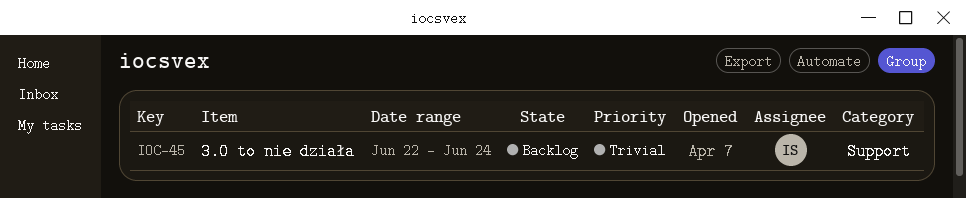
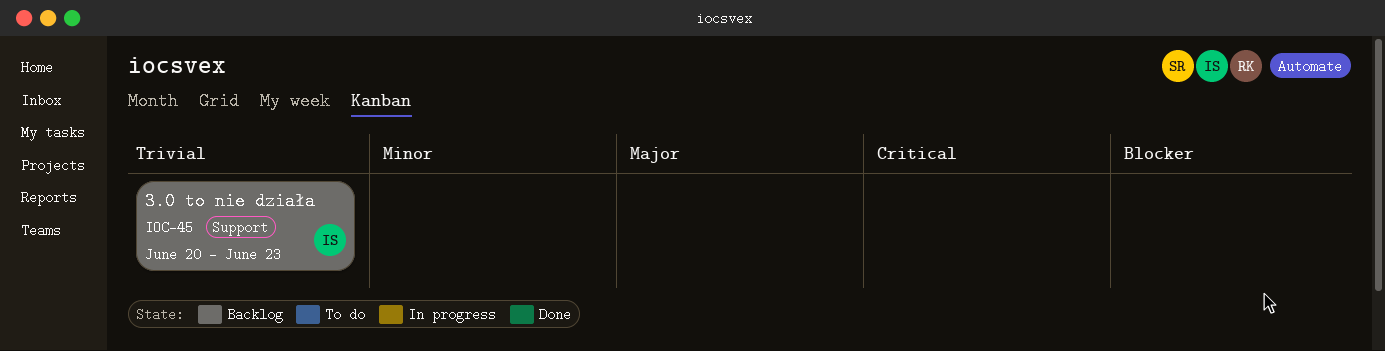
IOC-45, start: Jun 22 -> Jun 20
IOC-45, due: Jun 24 -> Jun 23

